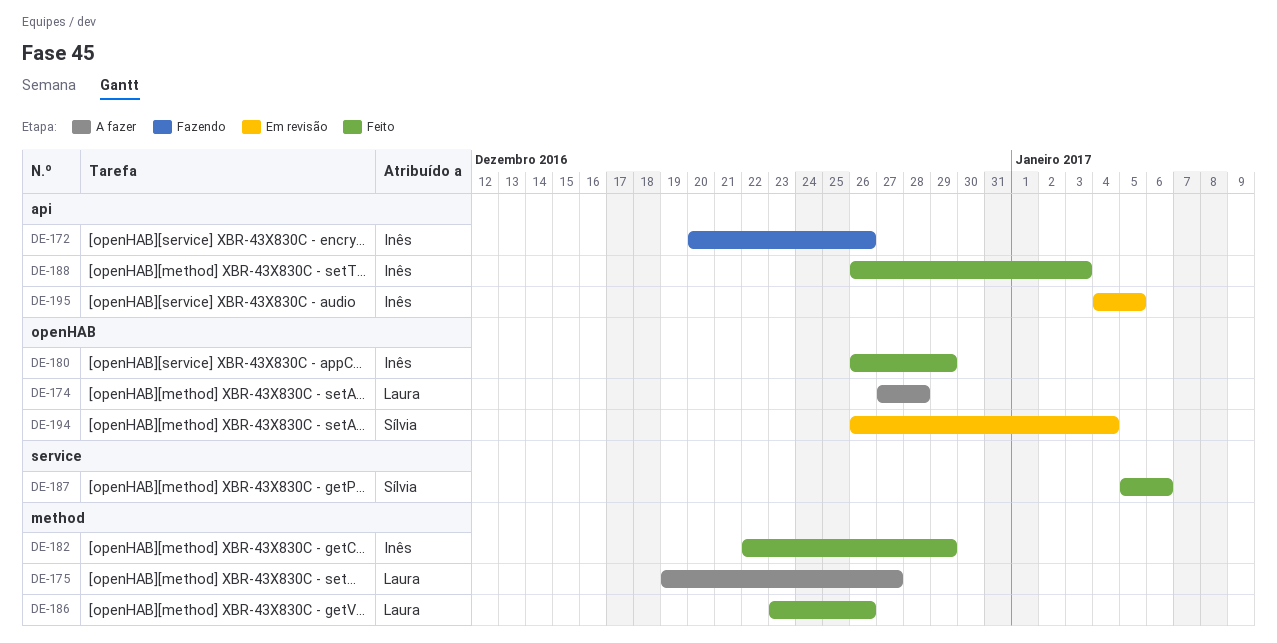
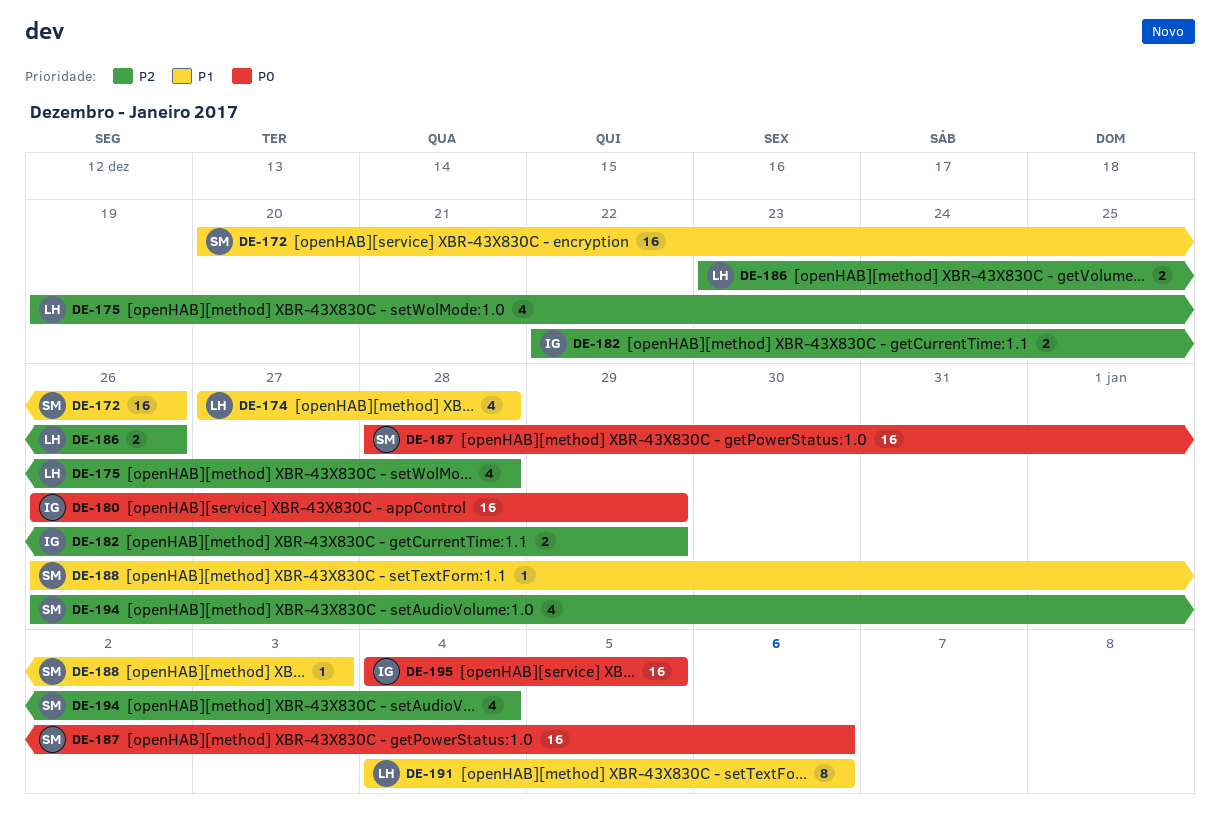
DE-172, owner: Inês -> Sílvia
DE-175, due: Dec 27 -> Dec 28
DE-187, start: Jan 5 -> Dec 28
DE-188, owner: Inês -> Sílvia
DE-191: none -> present

